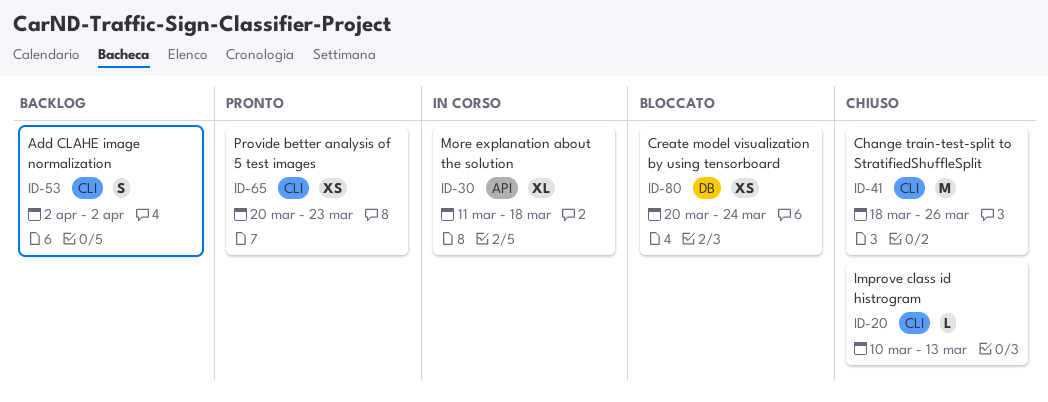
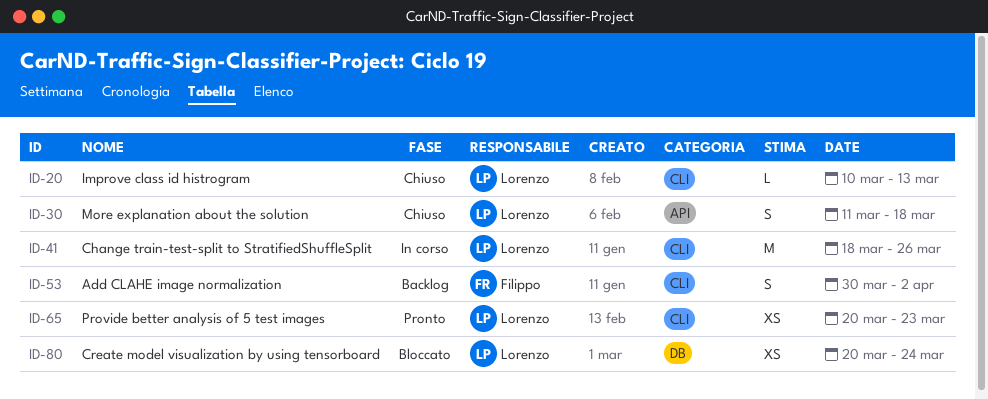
ID-30, status: In corso -> Chiuso
ID-30, estimate: XL -> S
ID-41, status: Chiuso -> In corso
ID-53, start: Apr 2 -> Mar 30

